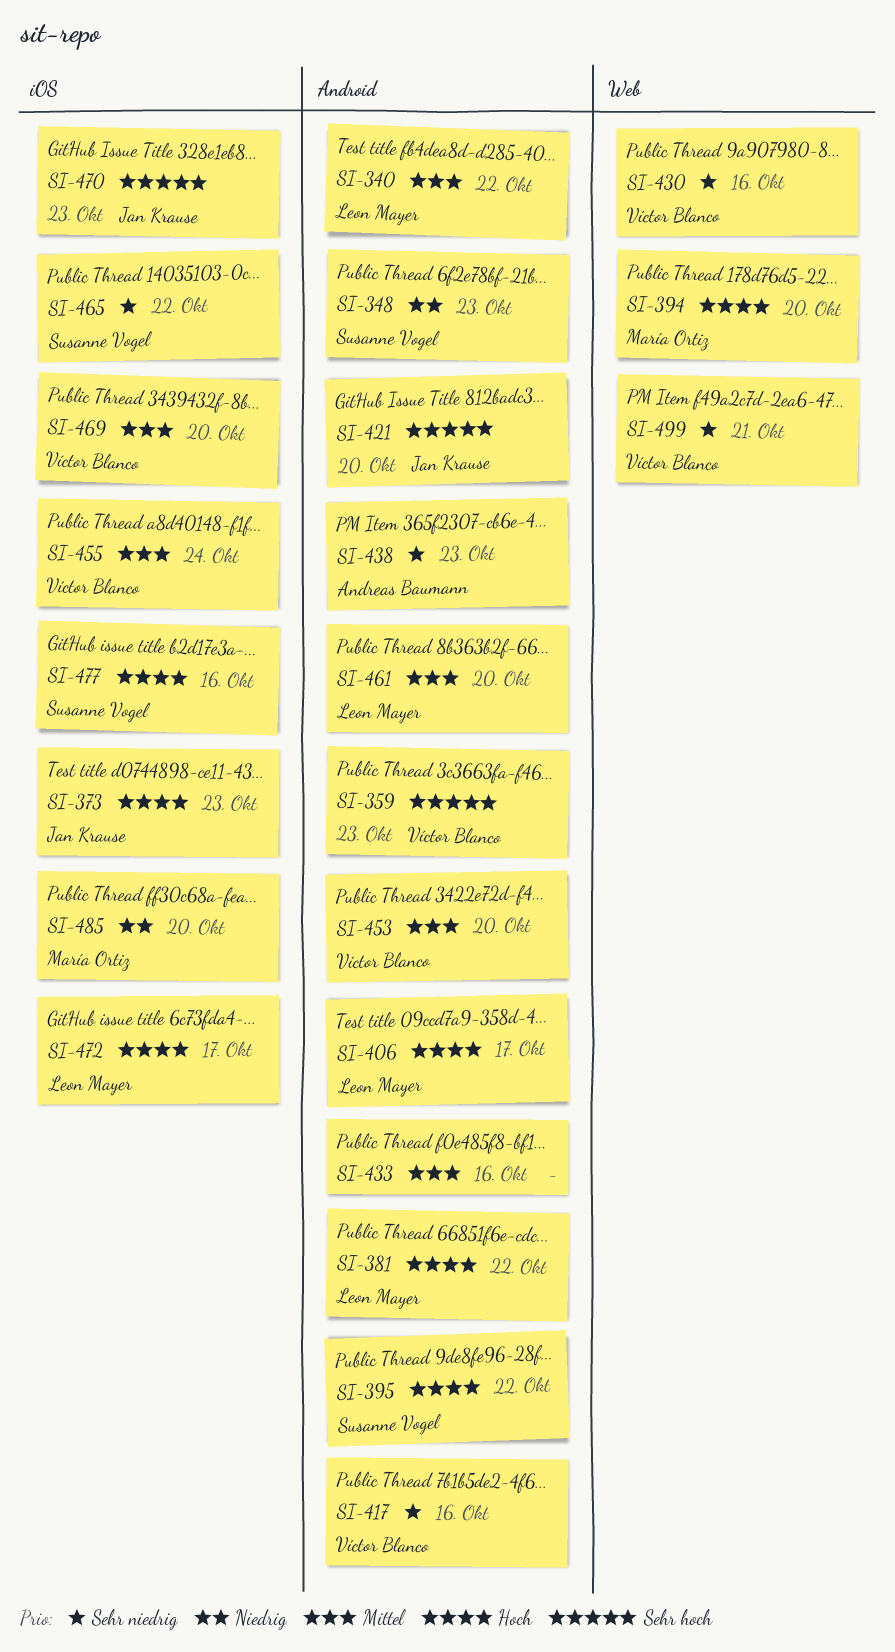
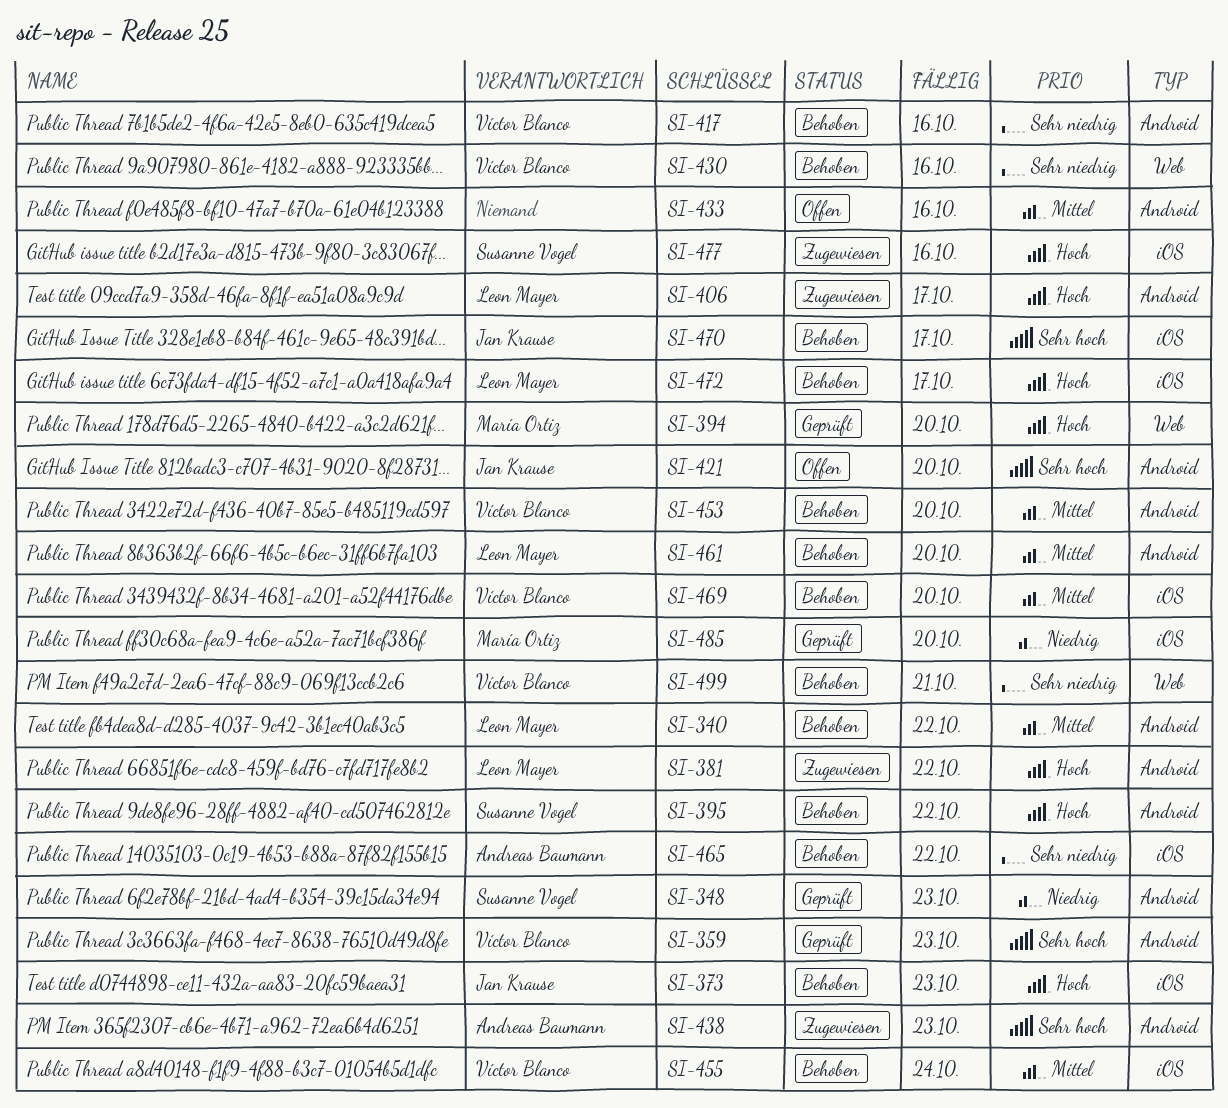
SI-438, priority: Sehr niedrig -> Sehr hoch
SI-465, owner: Susanne Vogel -> Andreas Baumann
SI-470, due: Oct 23 -> Oct 17

